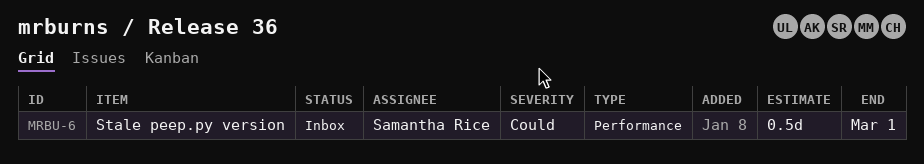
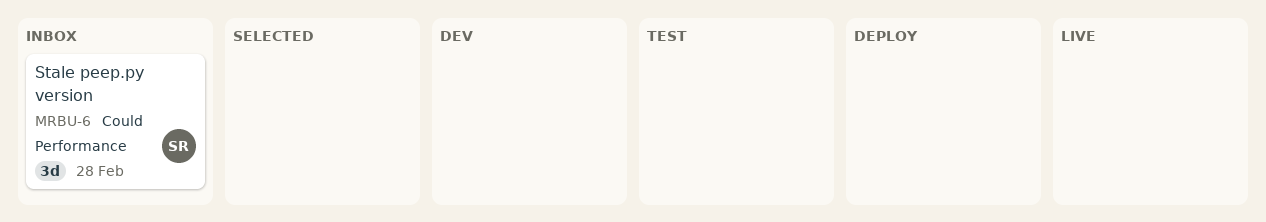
MRBU-6, estimate: 0.5d -> 3d
MRBU-6, due: Mar 1 -> Feb 28

